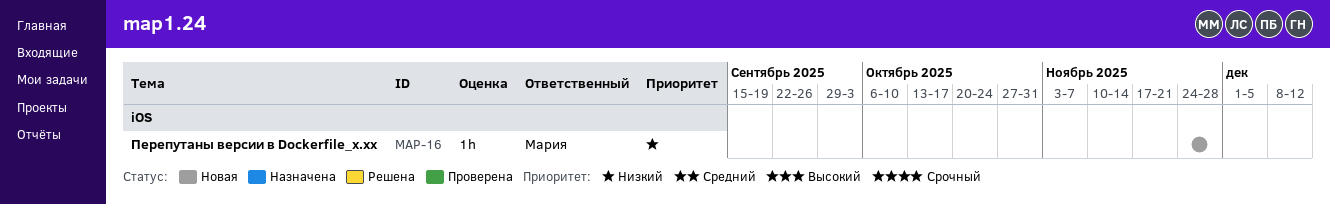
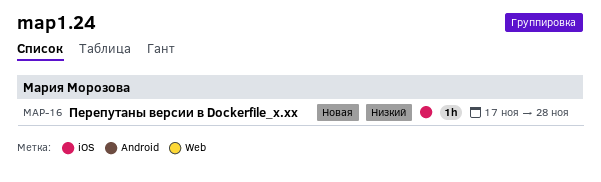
MAP-16, start: Nov 24 -> Nov 17

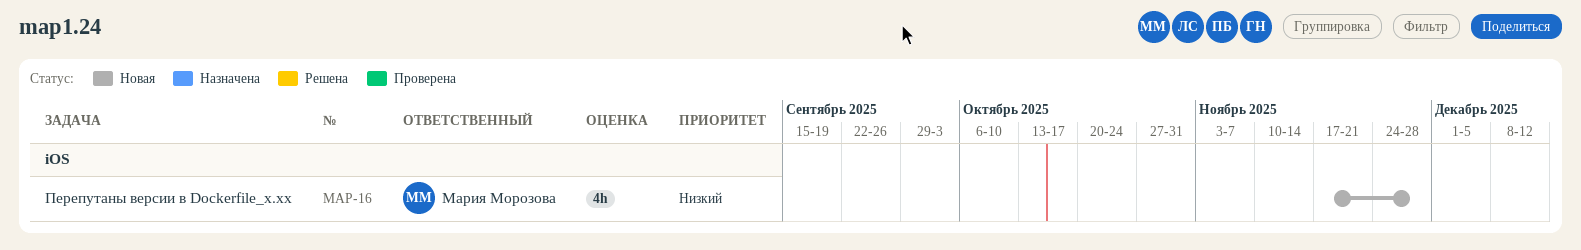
MAP-16, estimate: 1h -> 4h

